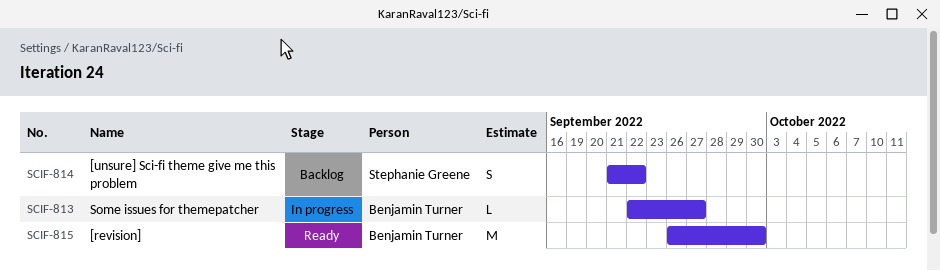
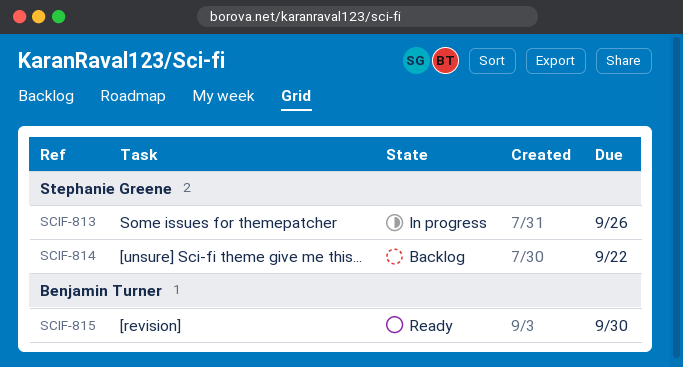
SCIF-813, owner: Benjamin Turner -> Stephanie Greene
SCIF-813, due: Sep 27 -> Sep 26

